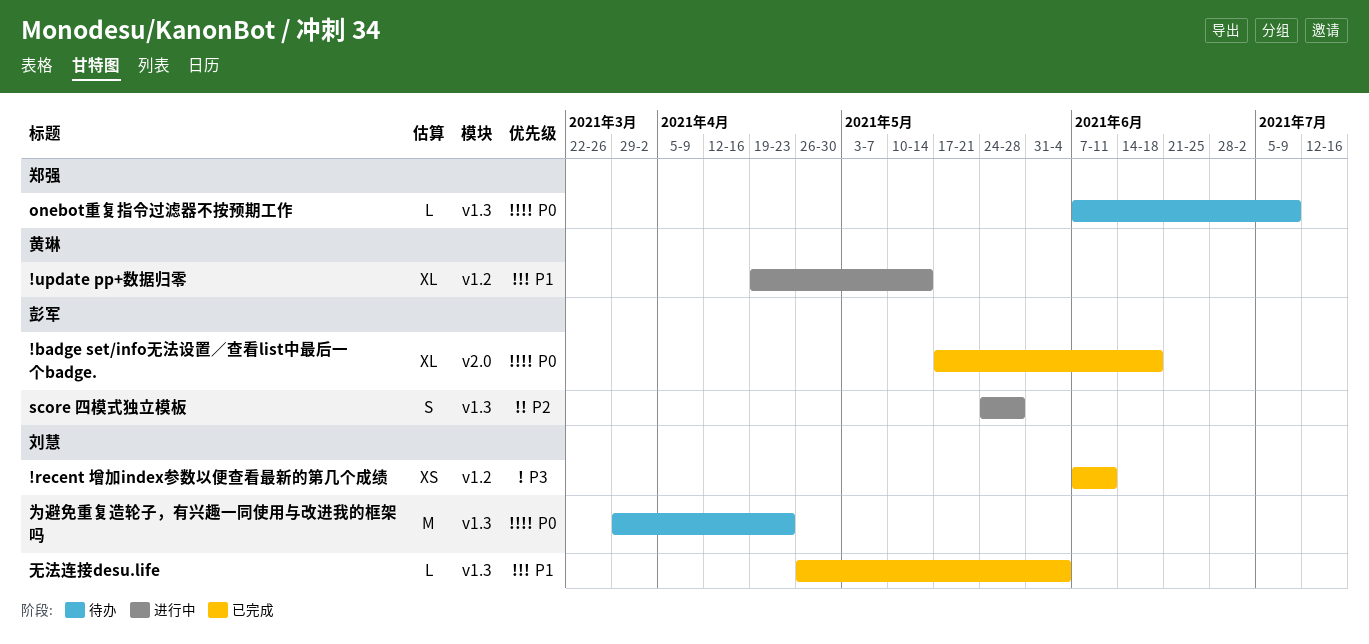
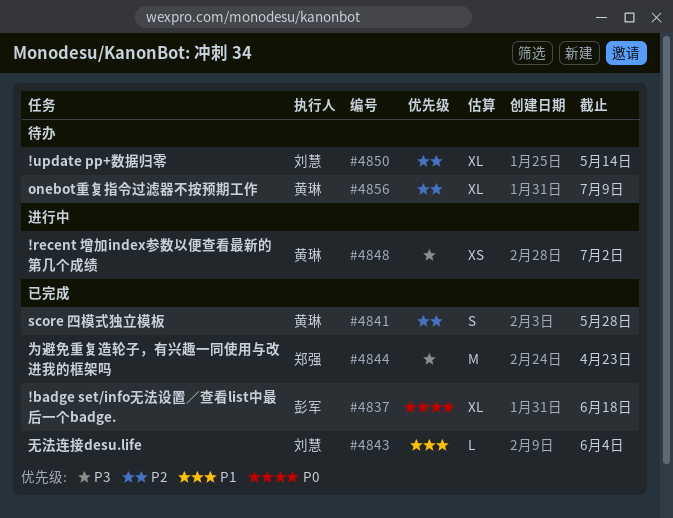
!recent 增加index参数以便查看最新的第几个成绩, status: 已完成 -> 进行中
!recent 增加index参数以便查看最新的第几个成绩, owner: 刘慧 -> 黄琳
!recent 增加index参数以便查看最新的第几个成绩, due: Jun 11 -> Jul 2
!update pp+数据归零, status: 进行中 -> 待办
!update pp+数据归零, owner: 黄琳 -> 刘慧
!update pp+数据归零, priority: P1 -> P2
onebot重复指令过滤器不按预期工作, owner: 郑强 -> 黄琳
onebot重复指令过滤器不按预期工作, priority: P0 -> P2
onebot重复指令过滤器不按预期工作, estimate: L -> XL
score 四模式独立模板, status: 进行中 -> 已完成
score 四模式独立模板, owner: 彭军 -> 黄琳
为避免重复造轮子，有兴趣一同使用与改进我的框架吗, status: 待办 -> 已完成
为避免重复造轮子，有兴趣一同使用与改进我的框架吗, owner: 刘慧 -> 郑强
为避免重复造轮子，有兴趣一同使用与改进我的框架吗, priority: P0 -> P3

